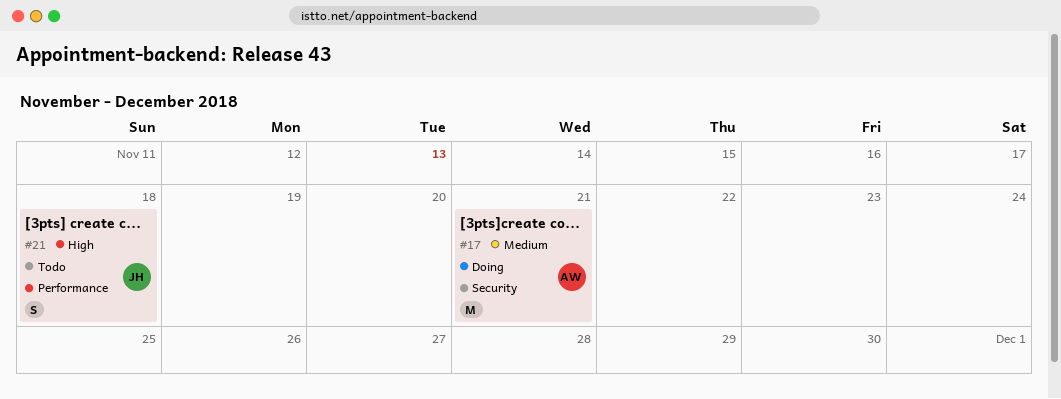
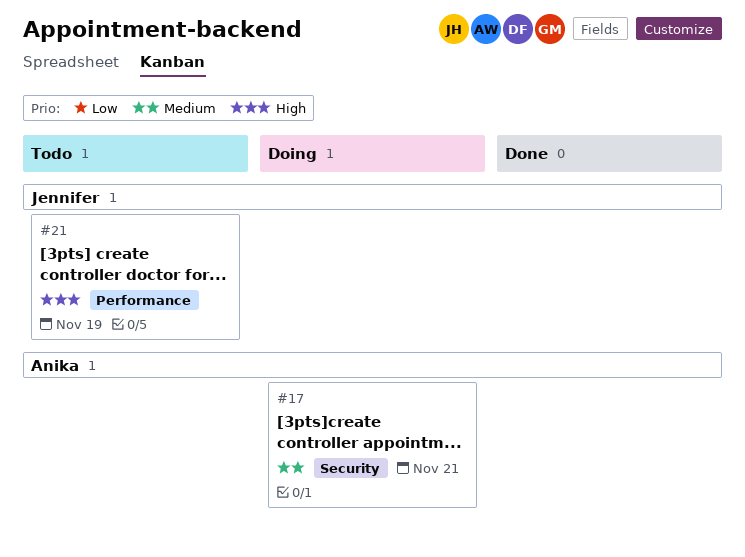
#21, due: Nov 18 -> Nov 19

